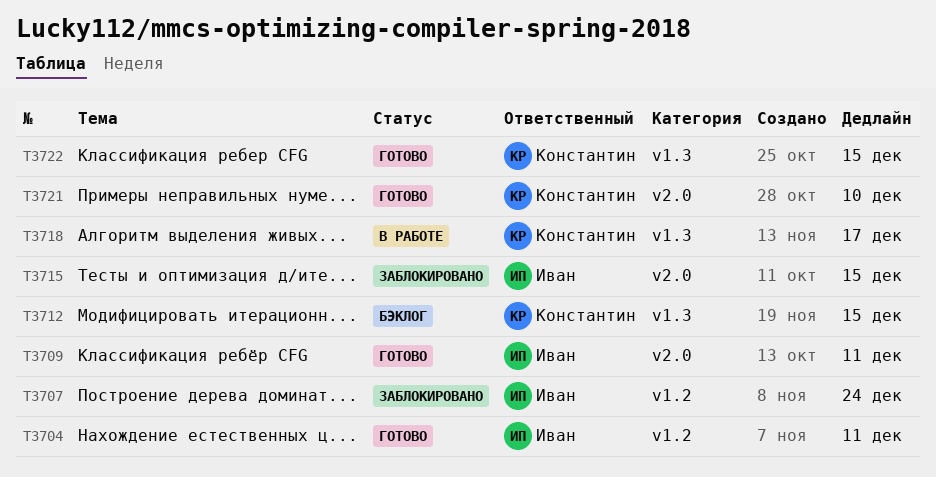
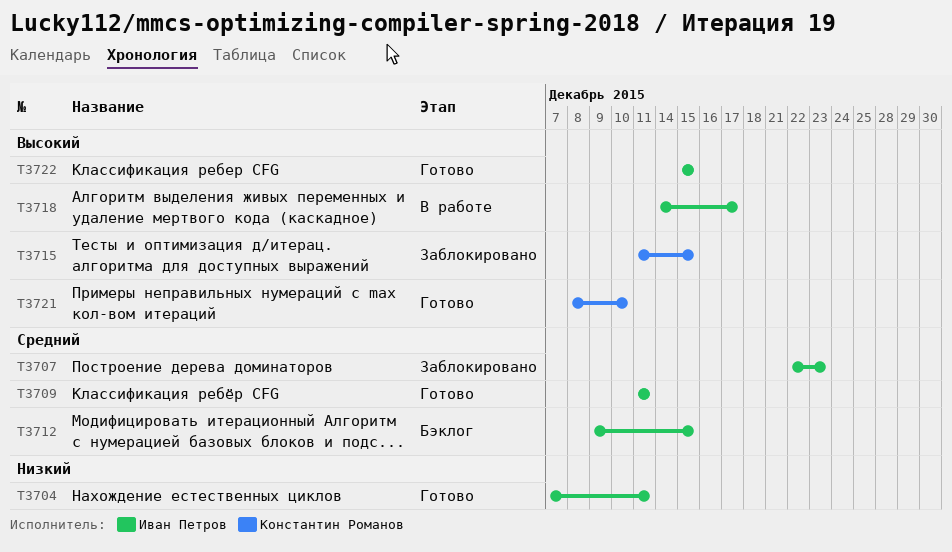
T3707, due: Dec 24 -> Dec 23
T3712, owner: Константин Романов -> Иван Петров
T3715, owner: Иван Петров -> Константин Романов
T3718, owner: Константин Романов -> Иван Петров
T3722, owner: Константин Романов -> Иван Петров

